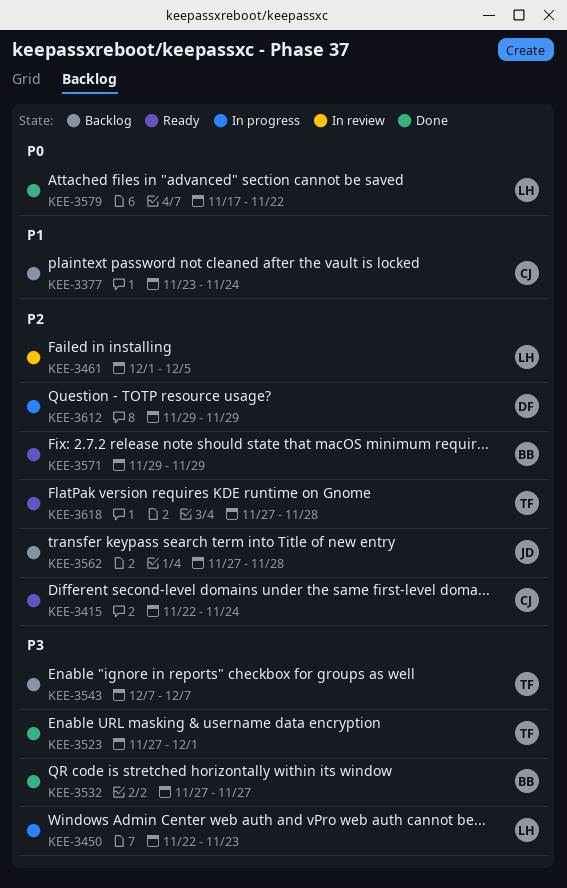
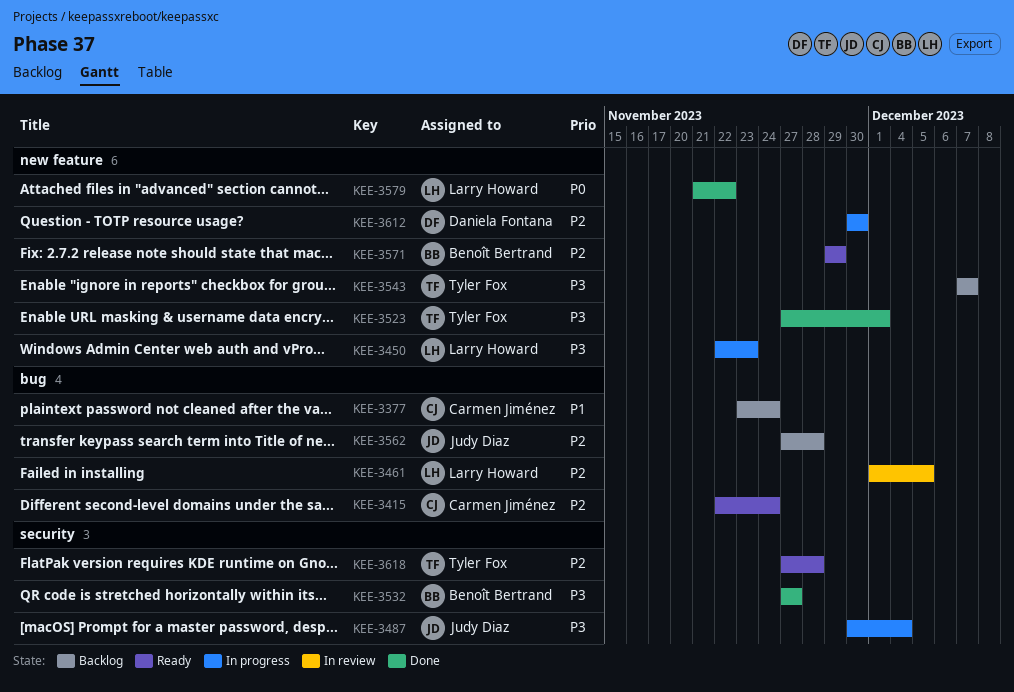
KEE-3487: none -> present
KEE-3579, start: Nov 17 -> Nov 21
KEE-3612, start: Nov 29 -> Nov 30
KEE-3612, due: Nov 29 -> Nov 30

